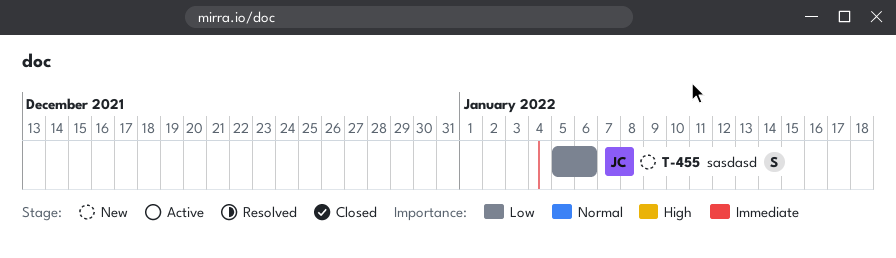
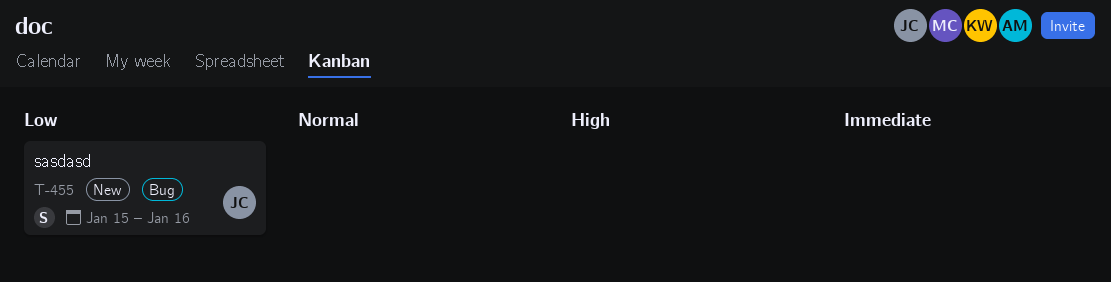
T-455, start: Jan 5 -> Jan 15
T-455, due: Jan 6 -> Jan 16

